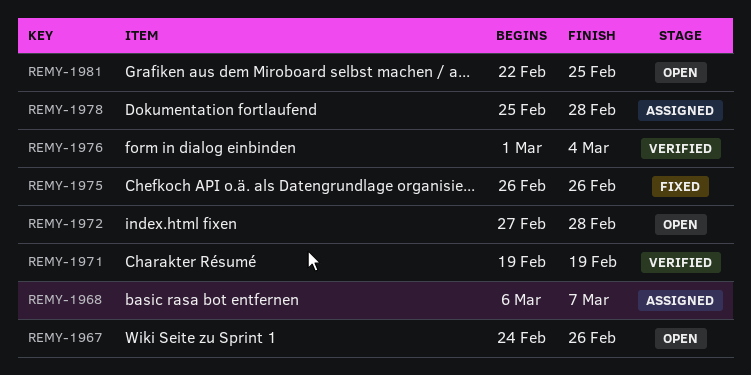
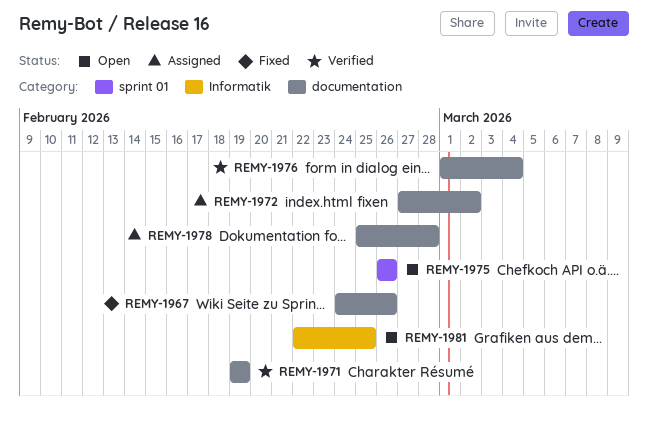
REMY-1967, status: Open -> Fixed
REMY-1968: present -> none
REMY-1972, status: Open -> Assigned
REMY-1972, due: Feb 28 -> Mar 2
REMY-1975, status: Fixed -> Open

